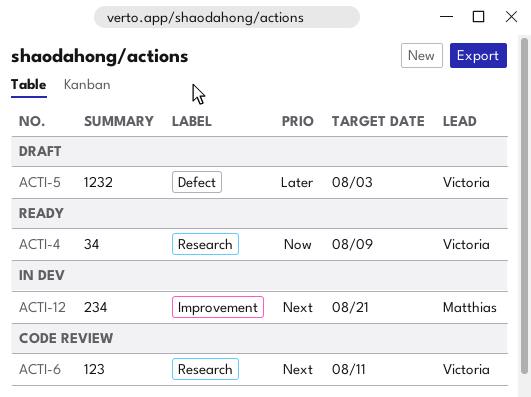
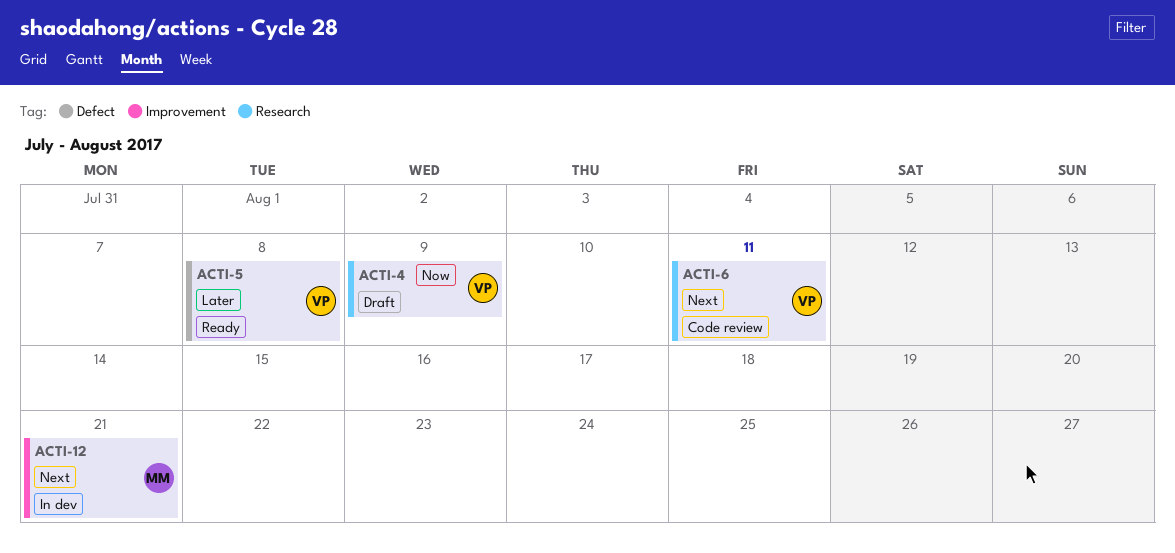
ACTI-4, status: Ready -> Draft
ACTI-5, status: Draft -> Ready
ACTI-5, due: Aug 3 -> Aug 8

